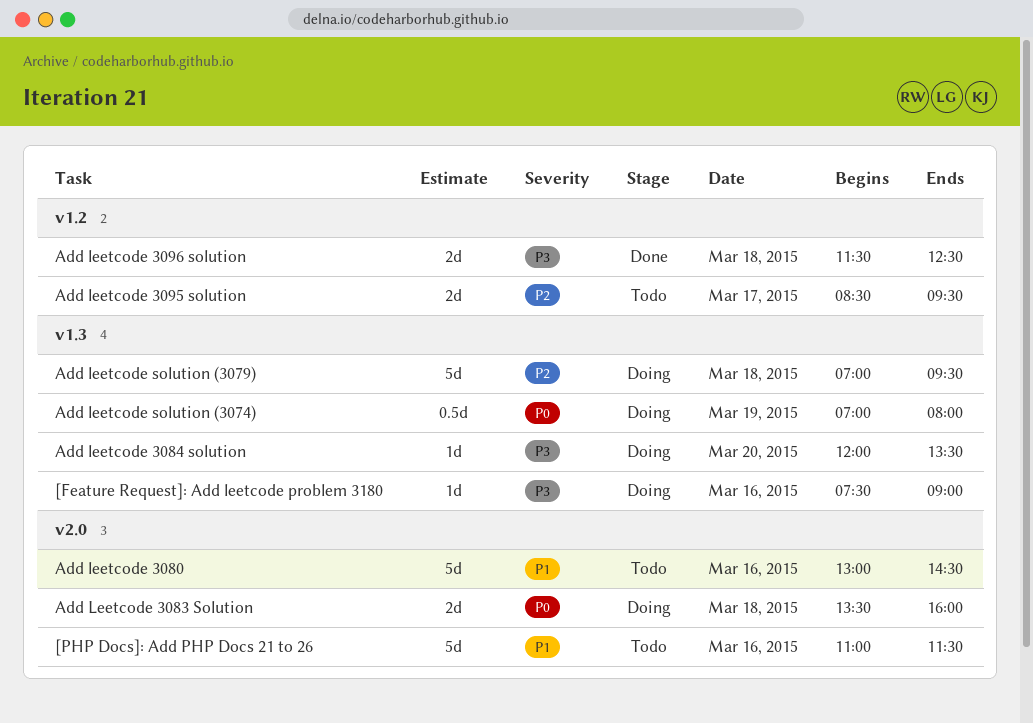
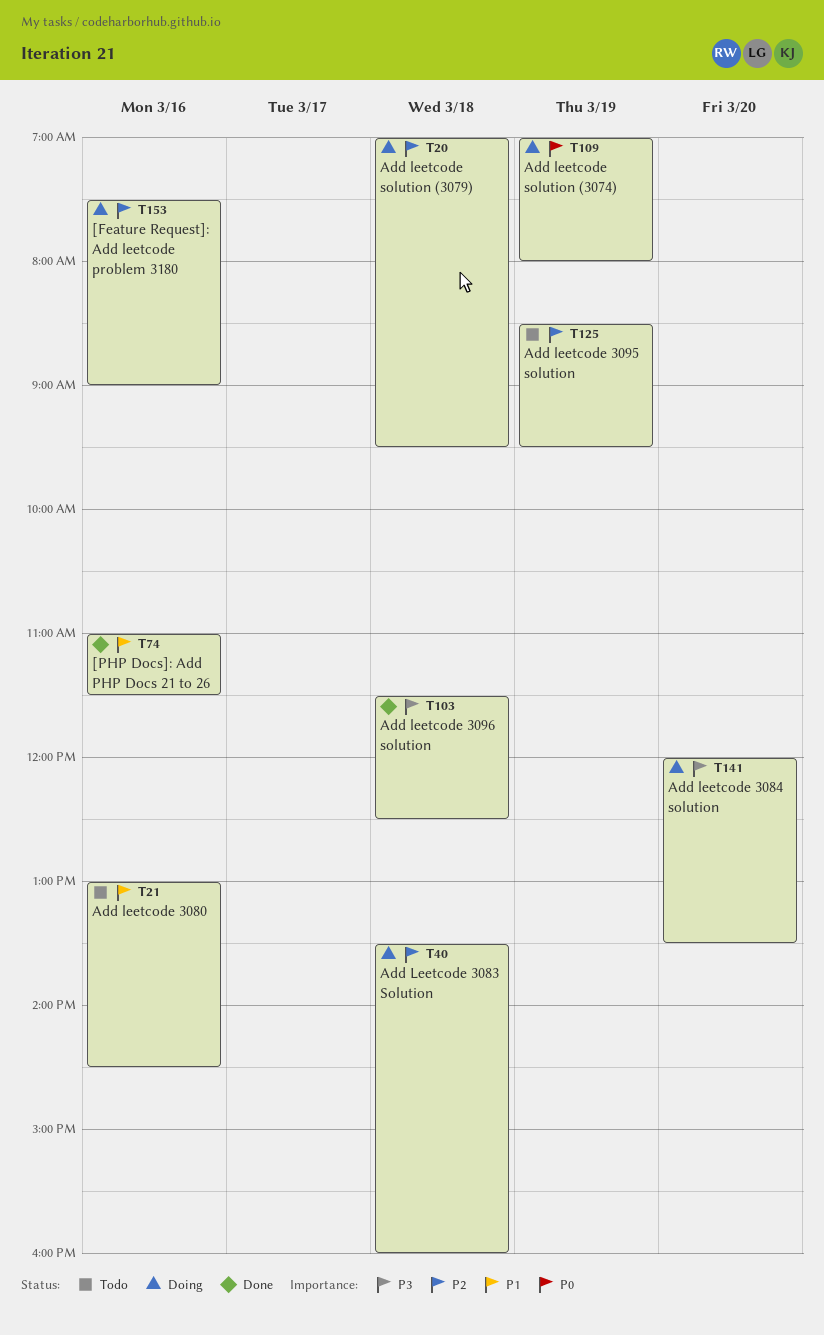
[Feature Request]: Add leetcode problem 3180, priority: P3 -> P2
[PHP Docs]: Add PHP Docs 21 to 26, status: Todo -> Done
Add Leetcode 3083 Solution, priority: P0 -> P2
Add leetcode 3095 solution, day: Mar 17 -> Mar 19

